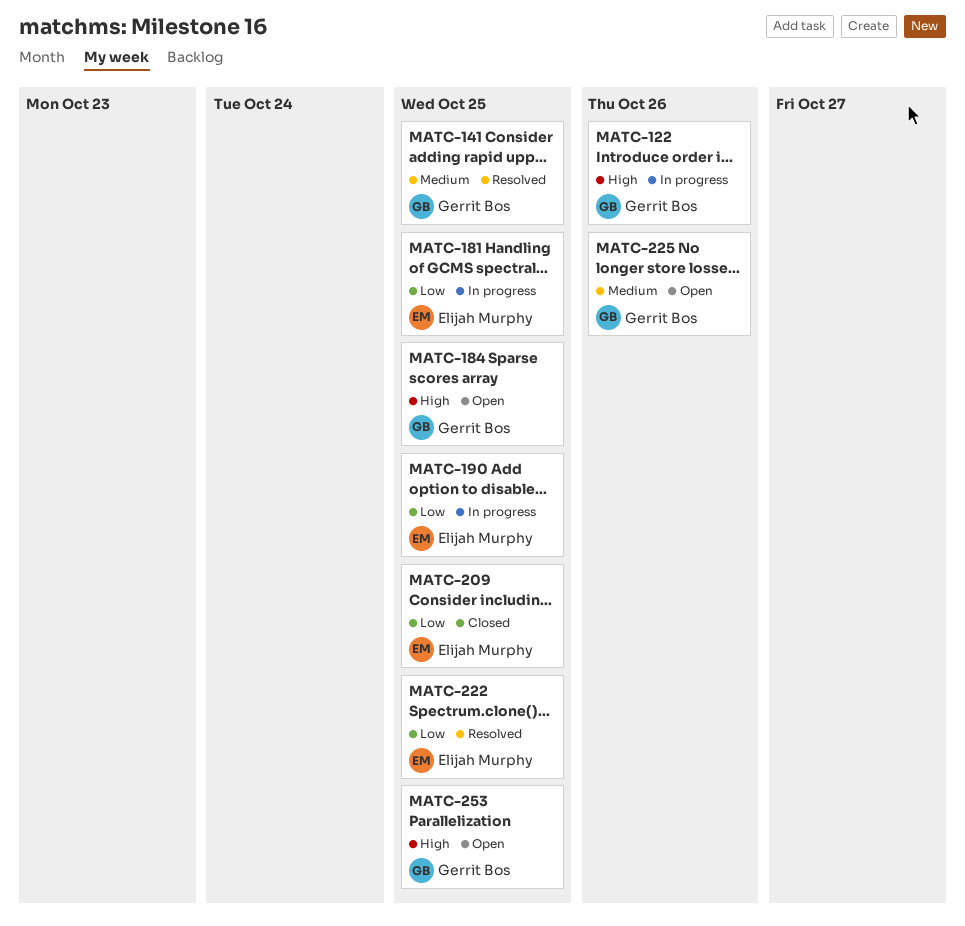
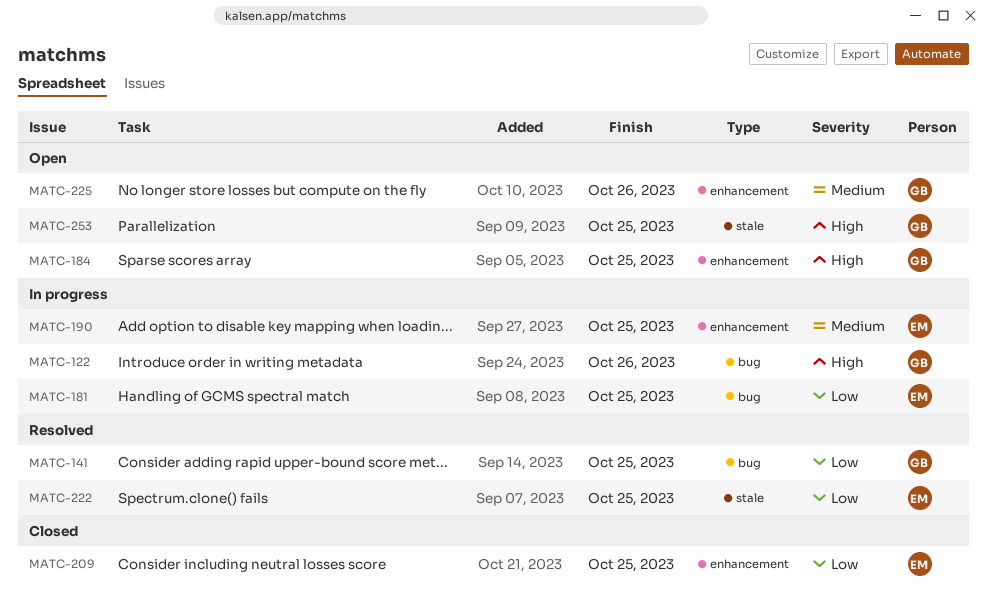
MATC-141, priority: Medium -> Low
MATC-190, priority: Low -> Medium

